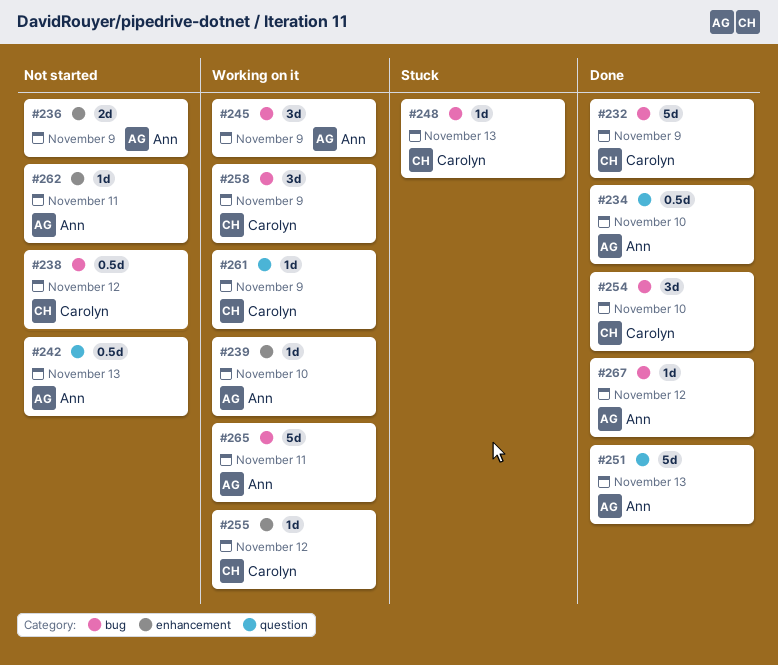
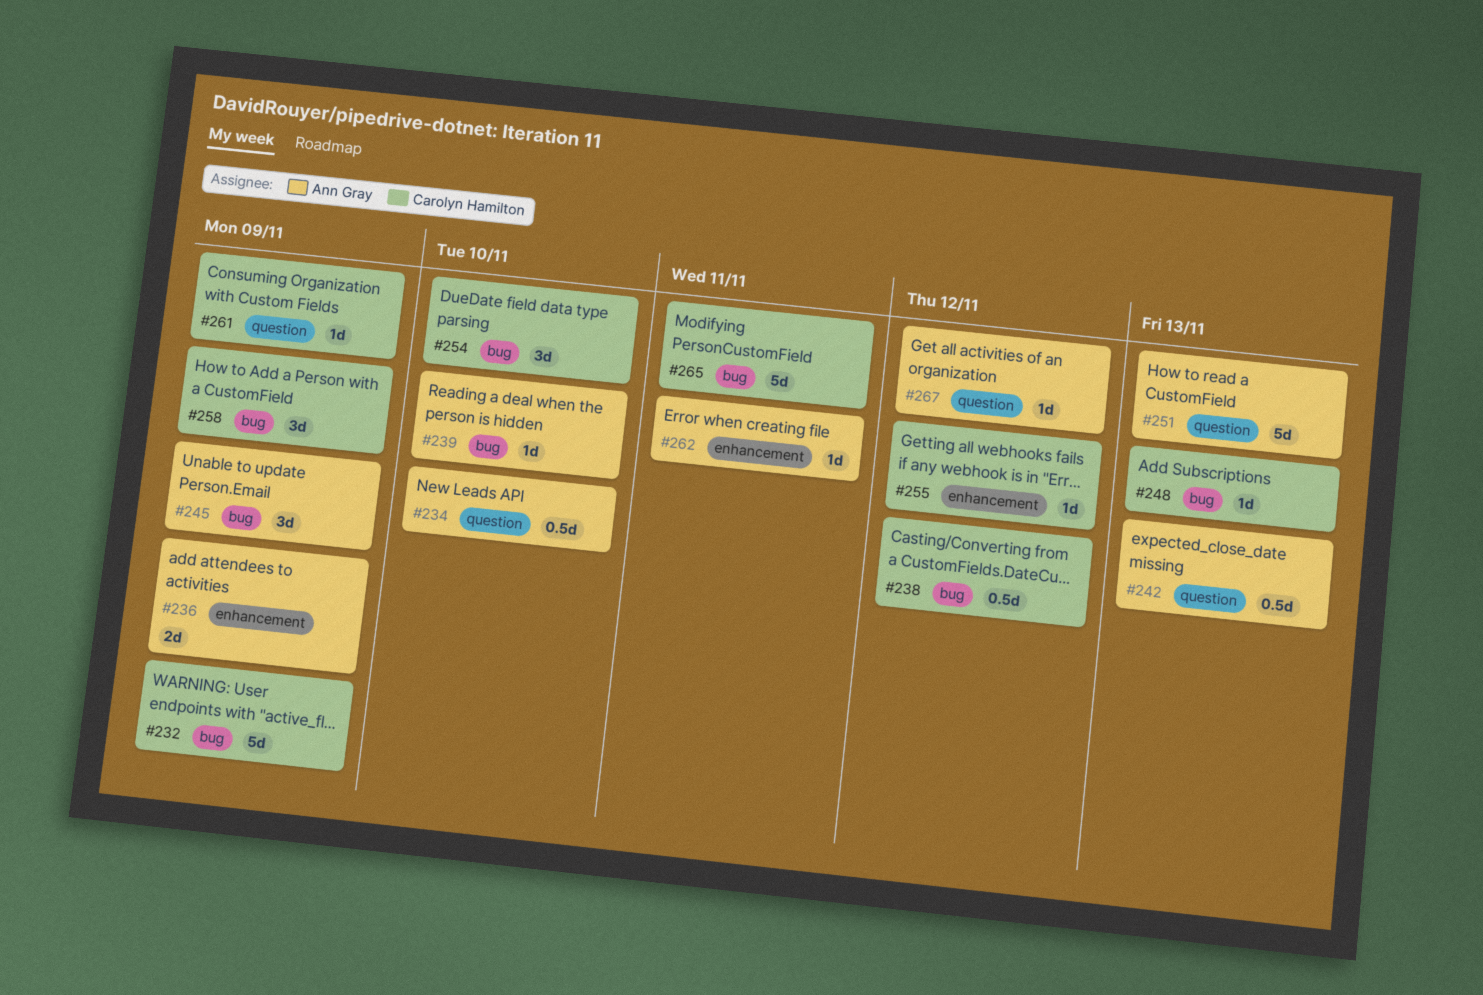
#239, label: enhancement -> bug
#265, owner: Ann Gray -> Carolyn Hamilton
#267, label: bug -> question

